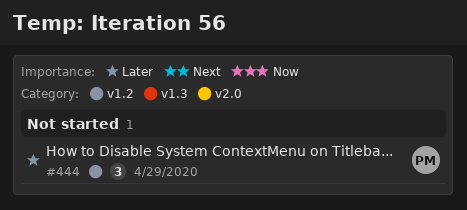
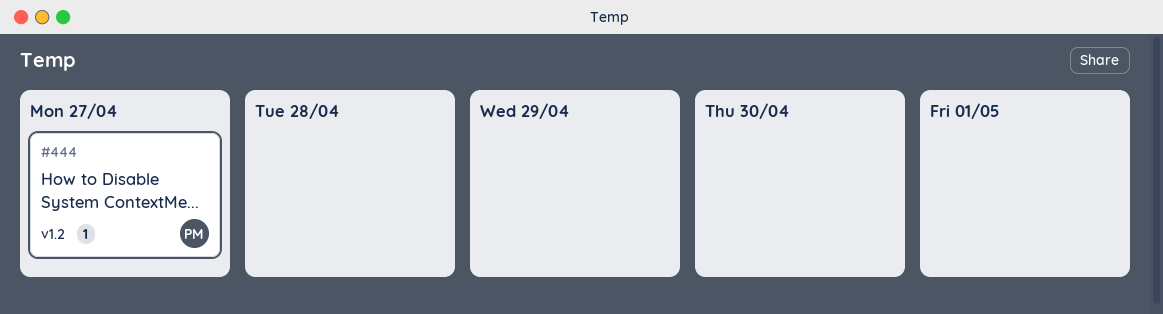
#444, estimate: 3 -> 1
#444, due: Apr 29 -> Apr 27

